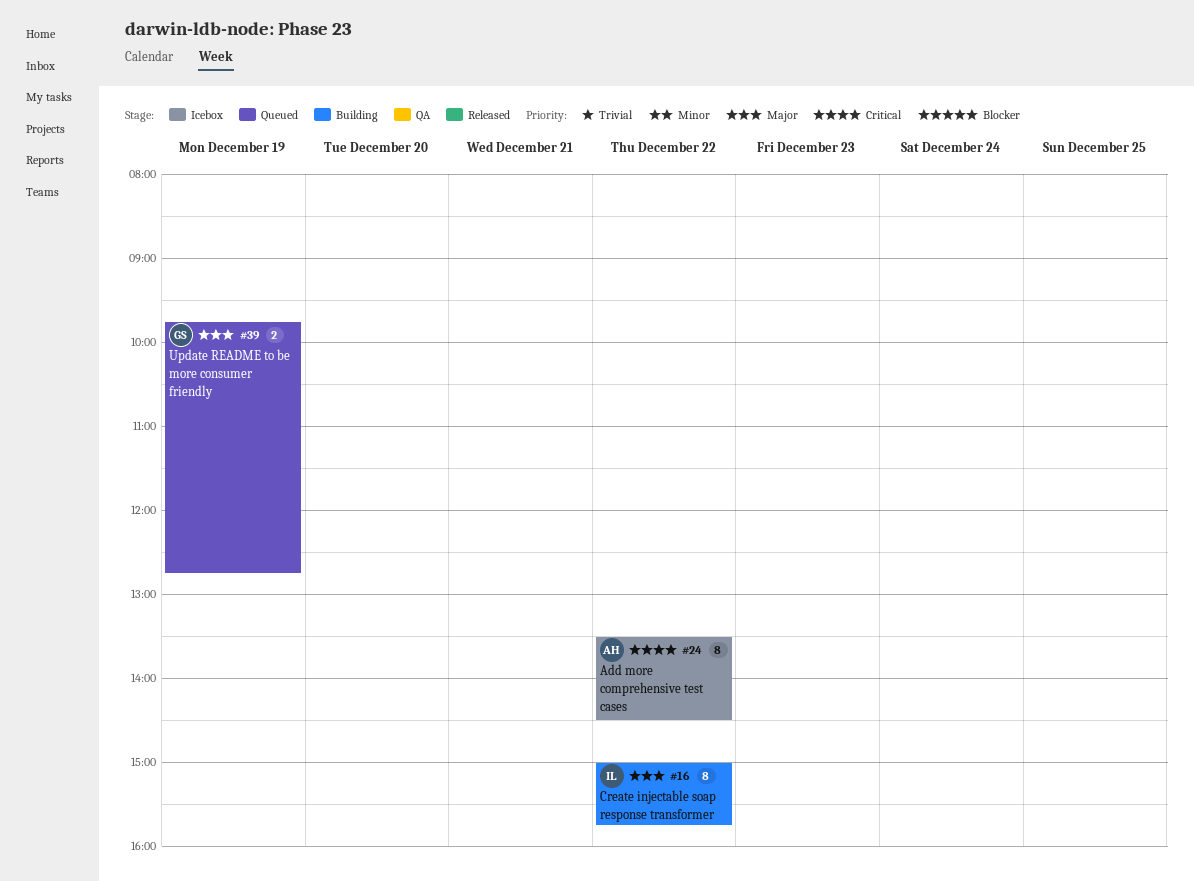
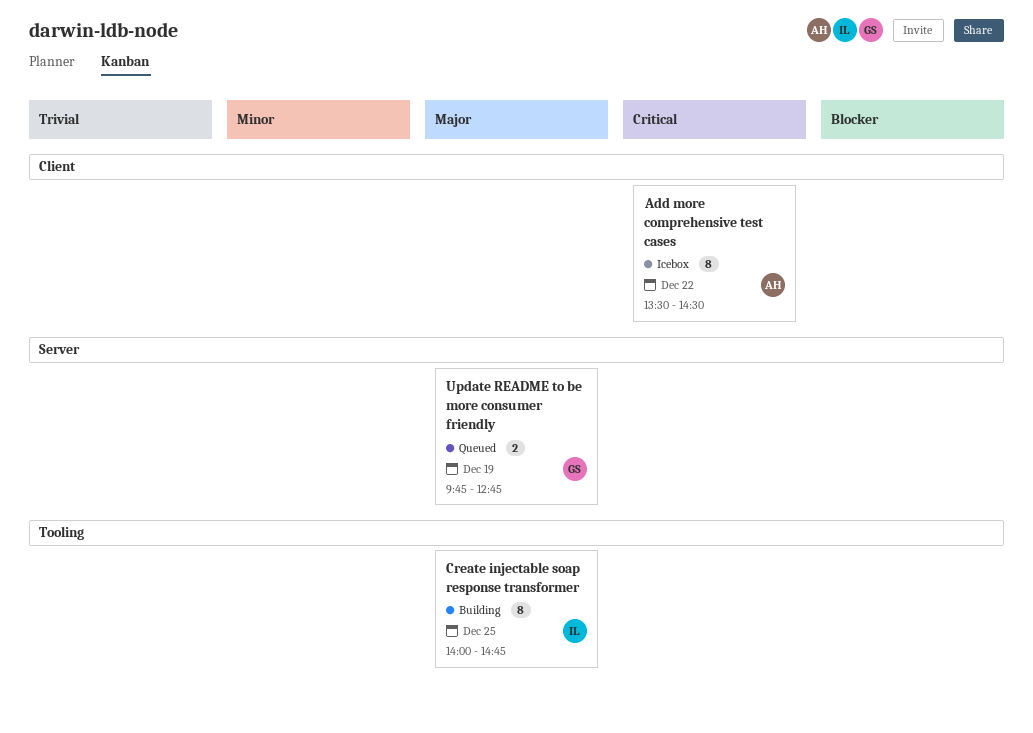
Create injectable soap response transformer, day: Dec 22 -> Dec 25
Create injectable soap response transformer, begins: 15:00 -> 14:00
Create injectable soap response transformer, ends: 15:45 -> 14:45

